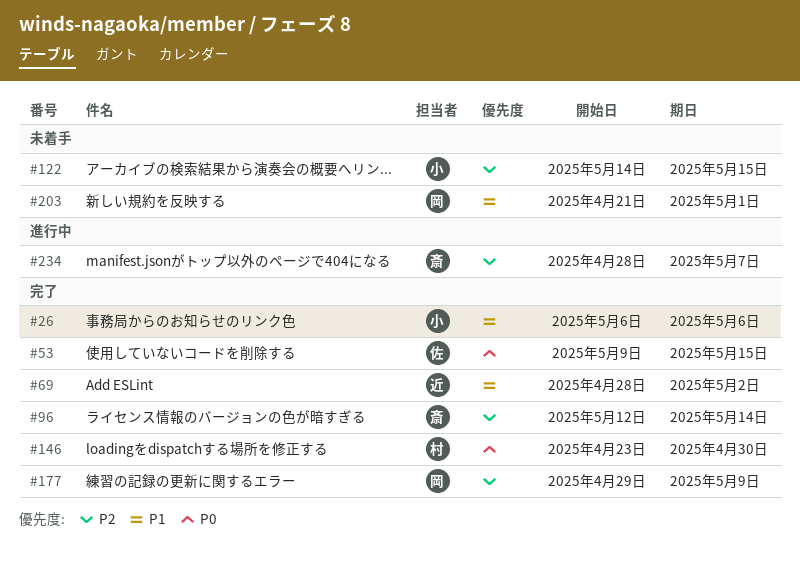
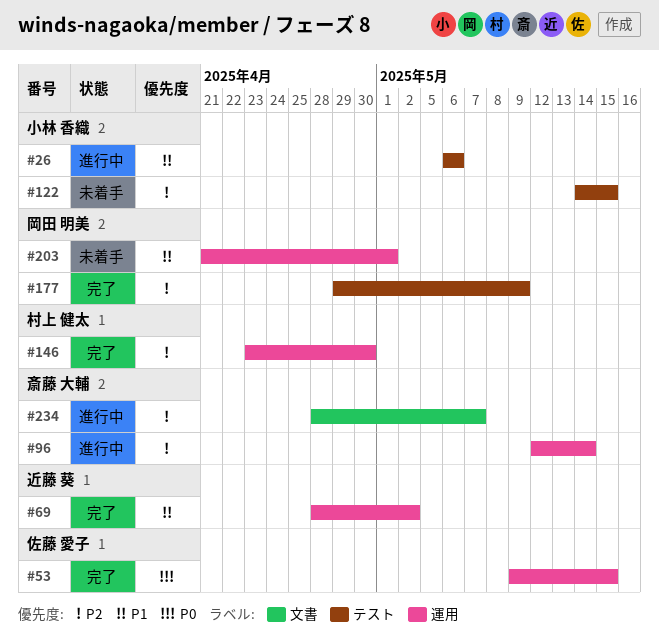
#26, status: 完了 -> 進行中
#96, status: 完了 -> 進行中
#146, priority: P0 -> P2

